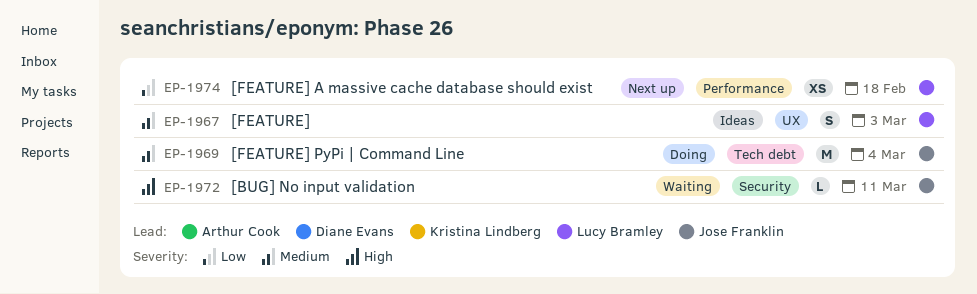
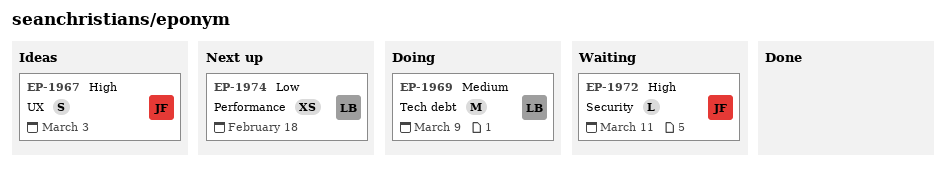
EP-1967, owner: Lucy Bramley -> Jose Franklin
EP-1967, priority: Medium -> High
EP-1969, owner: Jose Franklin -> Lucy Bramley
EP-1969, due: Mar 4 -> Mar 9

